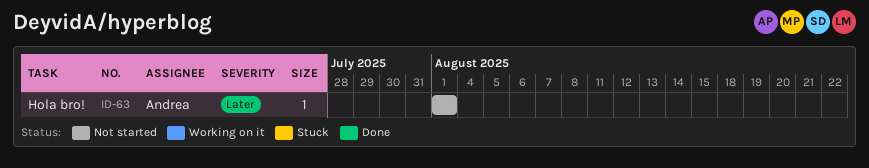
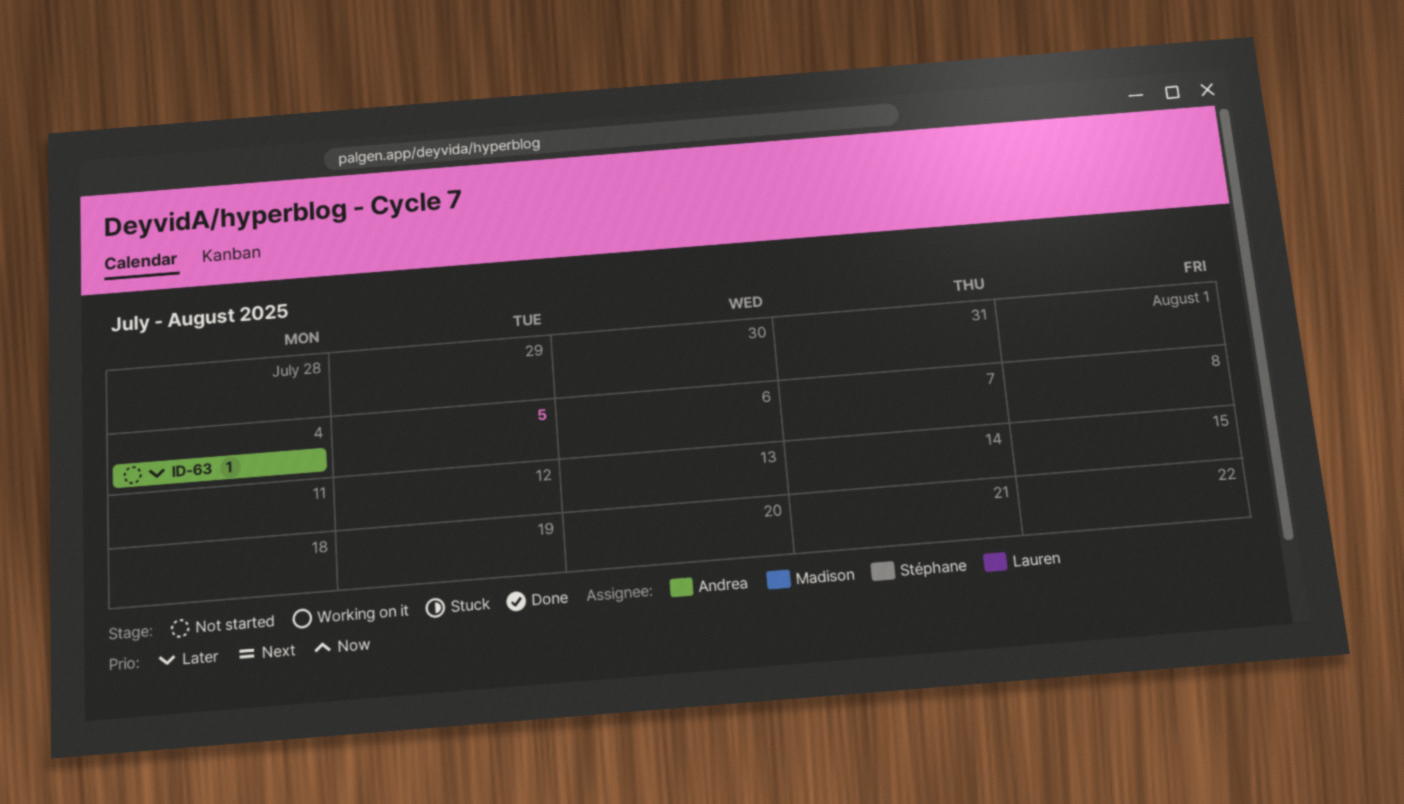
ID-63, start: Aug 1 -> Aug 4
ID-63, due: Aug 1 -> Aug 4

